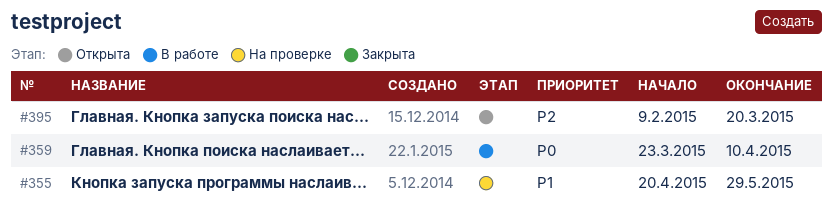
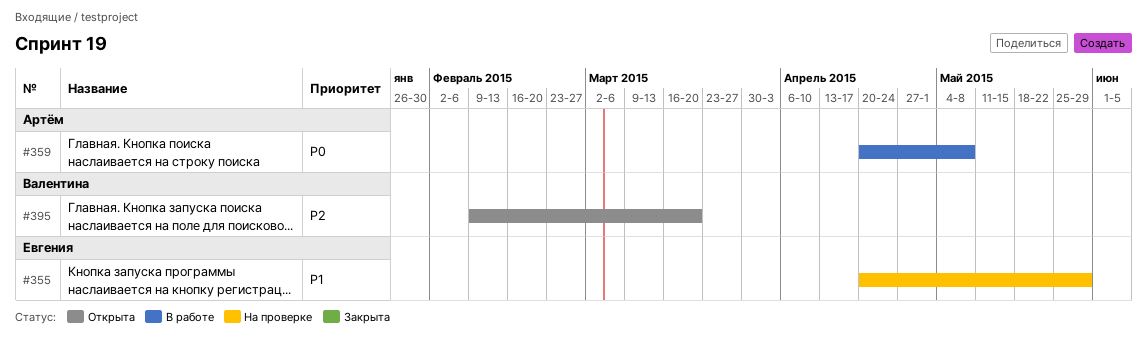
#359, start: Mar 23 -> Apr 20
#359, due: Apr 10 -> May 8

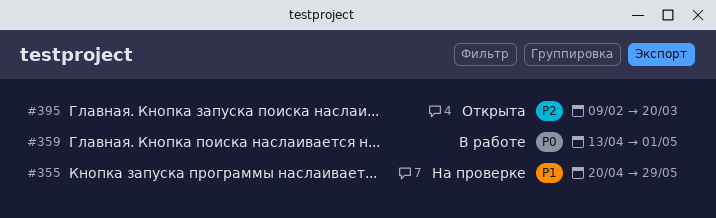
#359, start: Apr 20 -> Apr 13
#359, due: May 8 -> May 1

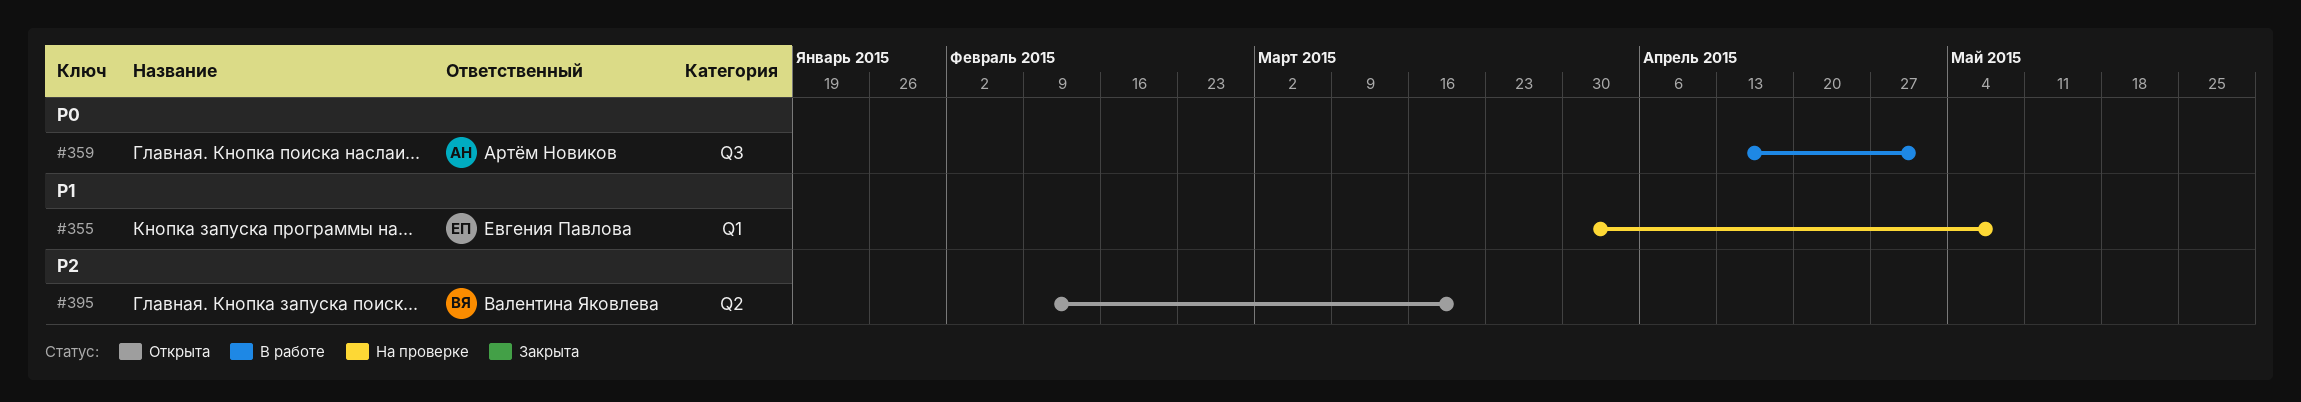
#355, start: Apr 20 -> Mar 30
#355, due: May 29 -> May 8

